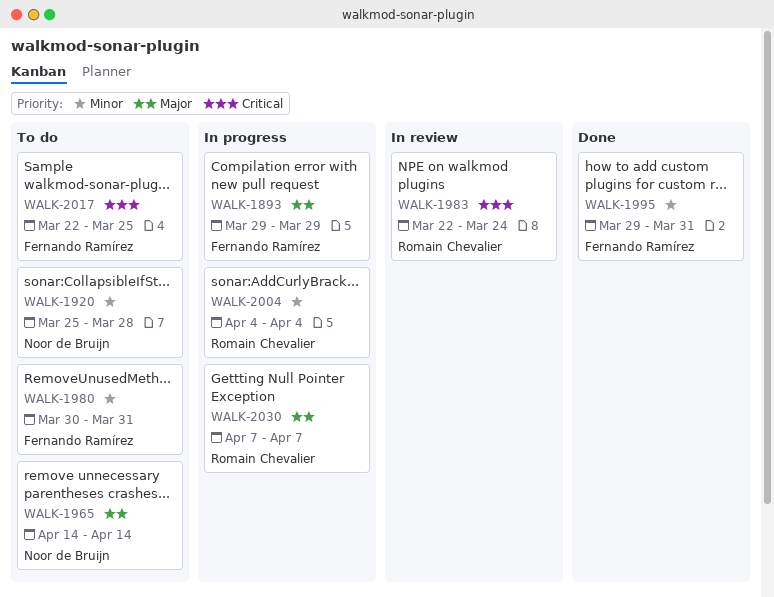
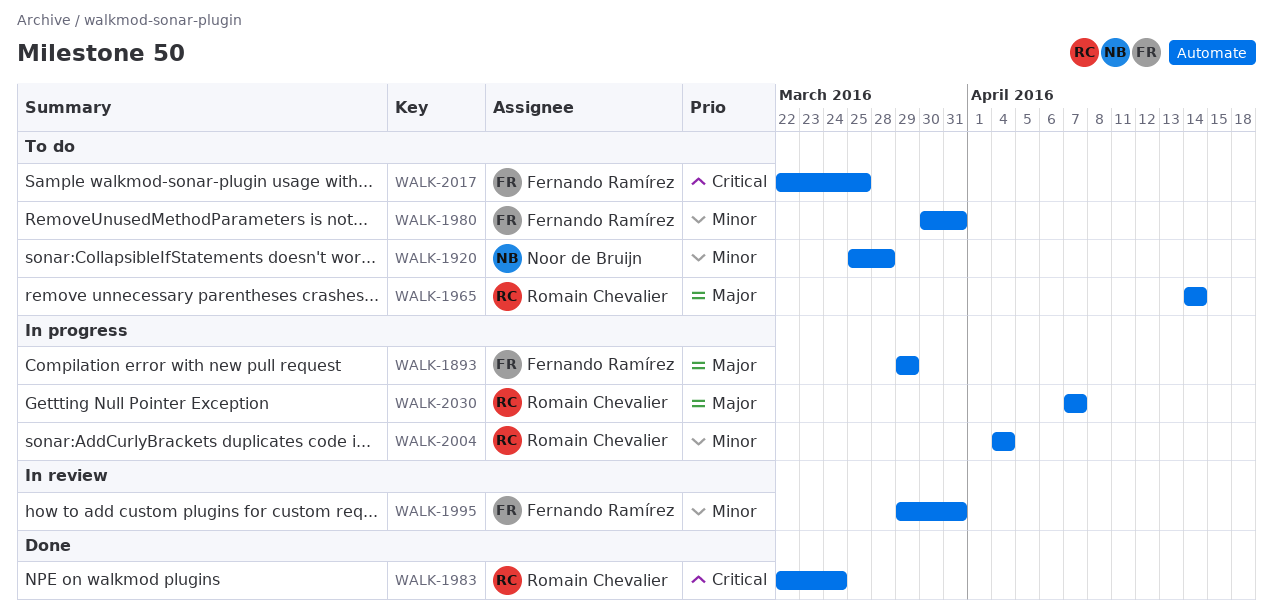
WALK-1965, owner: Noor de Bruijn -> Romain Chevalier
WALK-1983, status: In review -> Done
WALK-1995, status: Done -> In review

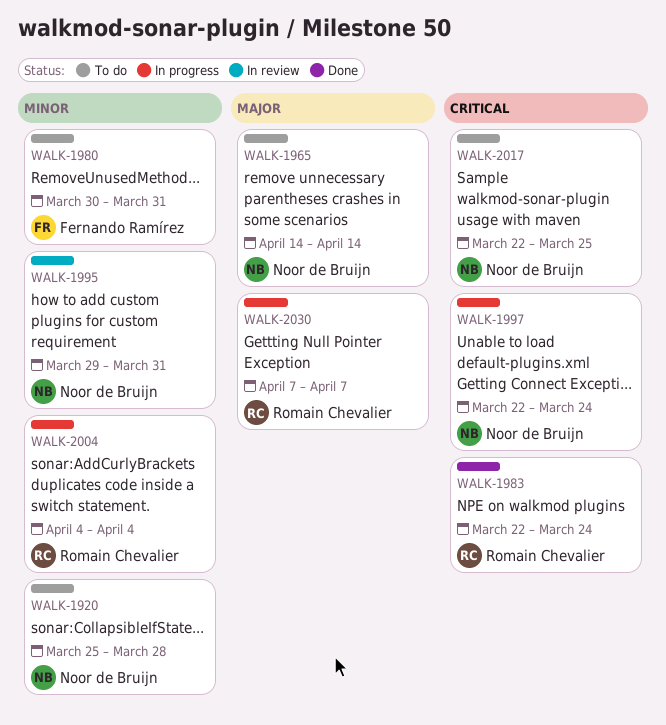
WALK-1893: present -> none
WALK-1965, owner: Romain Chevalier -> Noor de Bruijn
WALK-1995, owner: Fernando Ramírez -> Noor de Bruijn
WALK-1997: none -> present
WALK-2017, owner: Fernando Ramírez -> Noor de Bruijn

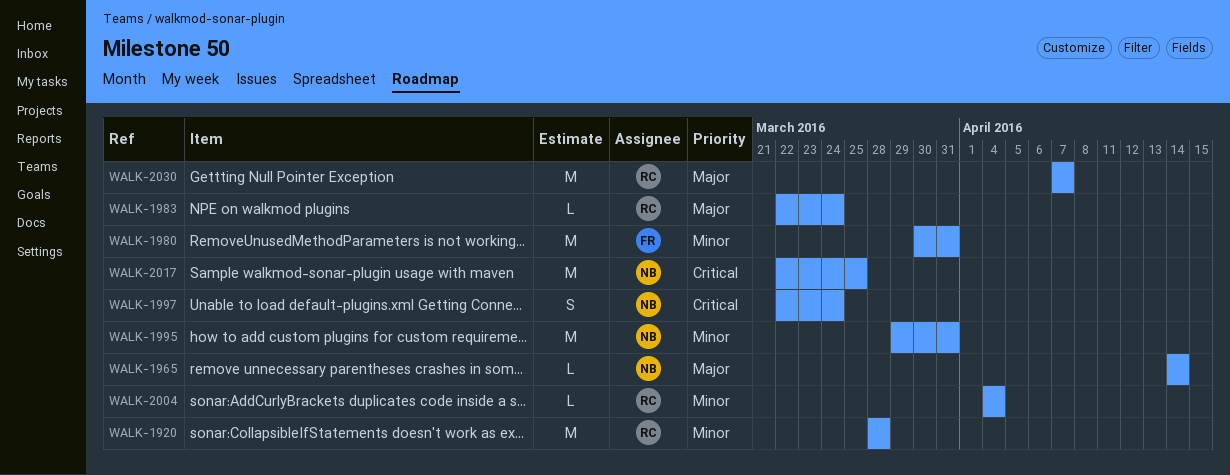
WALK-1920, owner: Noor de Bruijn -> Romain Chevalier
WALK-1920, start: Mar 25 -> Mar 28
WALK-1983, priority: Critical -> Major

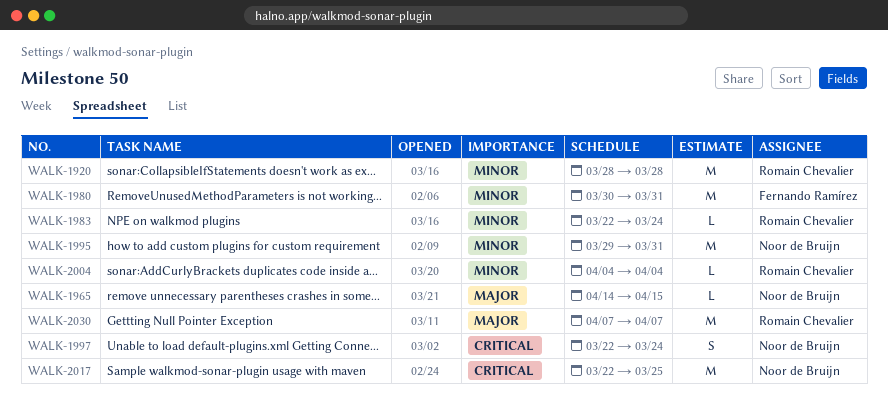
WALK-1965, due: Apr 14 -> Apr 15
WALK-1983, priority: Major -> Minor

